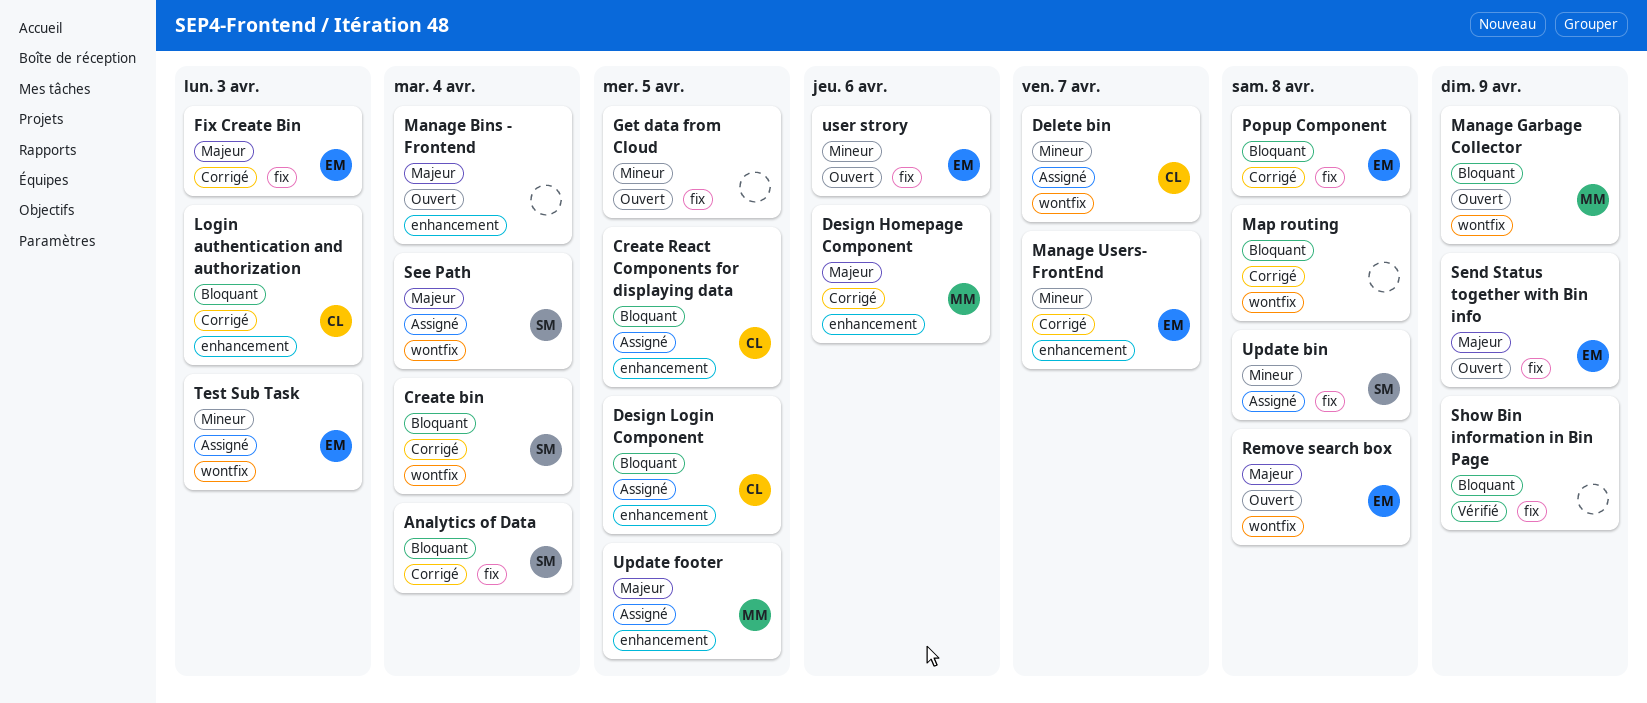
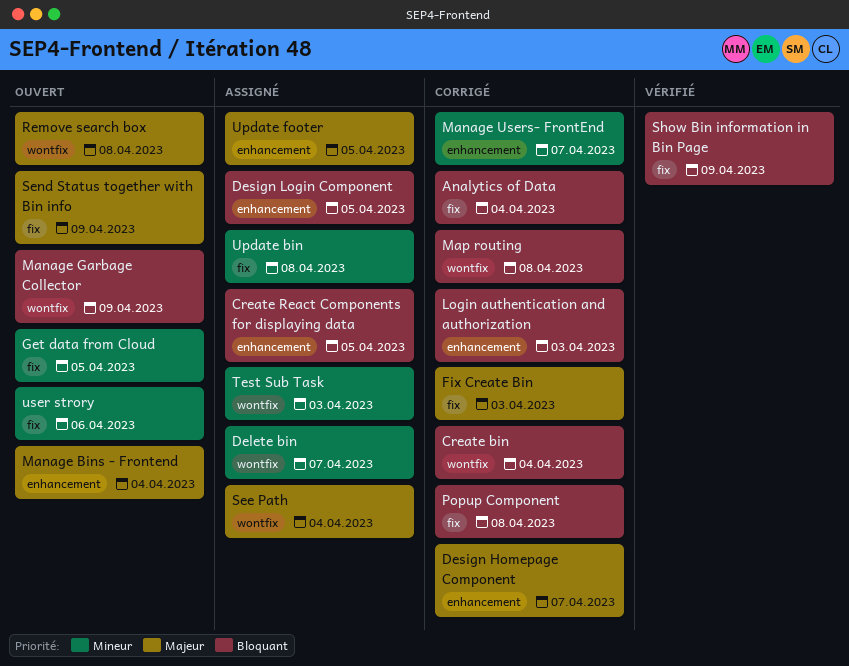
Design Homepage Component, due: Apr 6 -> Apr 7

